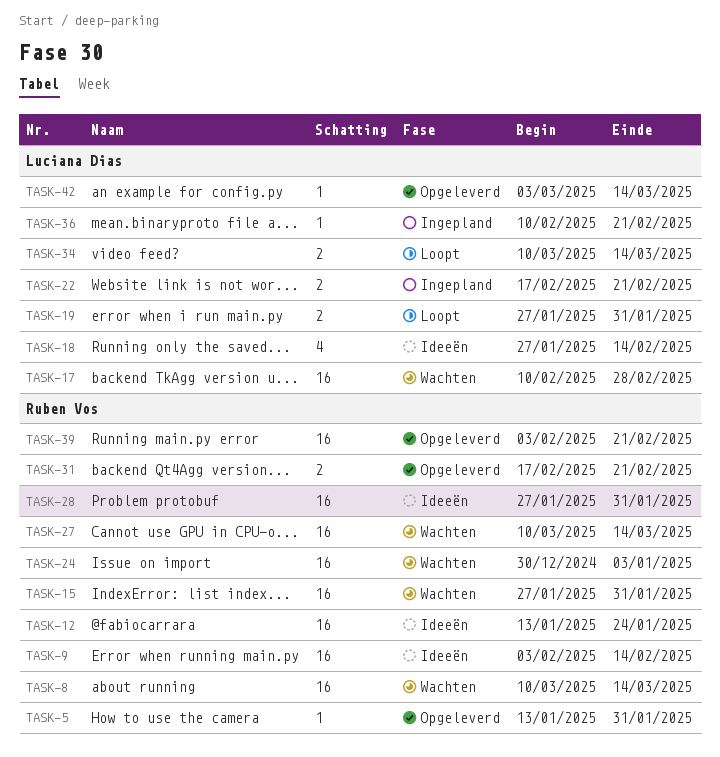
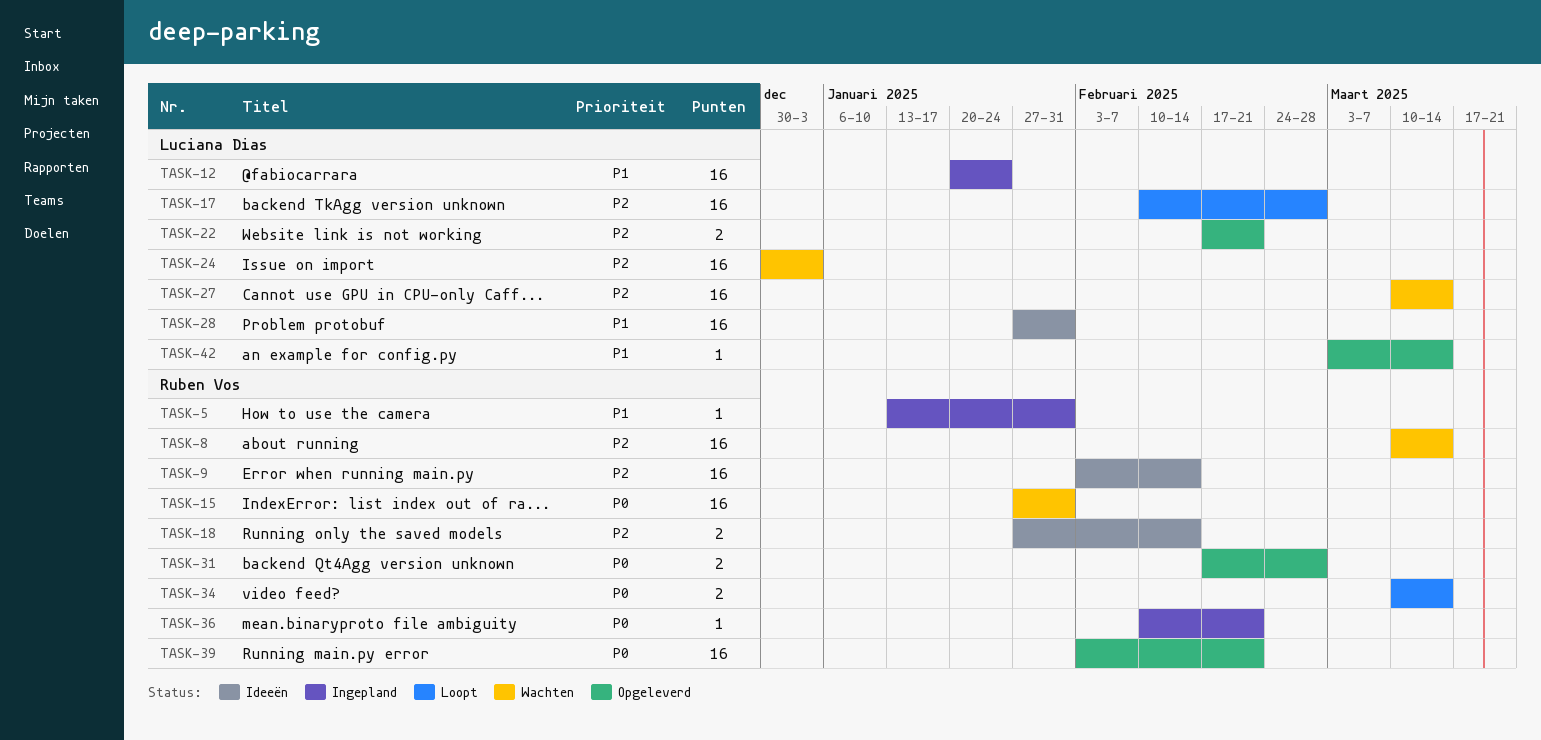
TASK-5, status: Opgeleverd -> Ingepland
TASK-12, status: Ideeën -> Ingepland
TASK-12, owner: Ruben Vos -> Luciana Dias
TASK-12, start: Jan 13 -> Jan 20
TASK-17, status: Wachten -> Loopt
TASK-18, owner: Luciana Dias -> Ruben Vos
TASK-18, estimate: 4 -> 2
TASK-19: present -> none
TASK-22, status: Ingepland -> Opgeleverd
TASK-24, owner: Ruben Vos -> Luciana Dias
TASK-27, owner: Ruben Vos -> Luciana Dias
TASK-28, owner: Ruben Vos -> Luciana Dias
TASK-31, due: Feb 21 -> Feb 28
TASK-34, owner: Luciana Dias -> Ruben Vos
TASK-36, owner: Luciana Dias -> Ruben Vos

